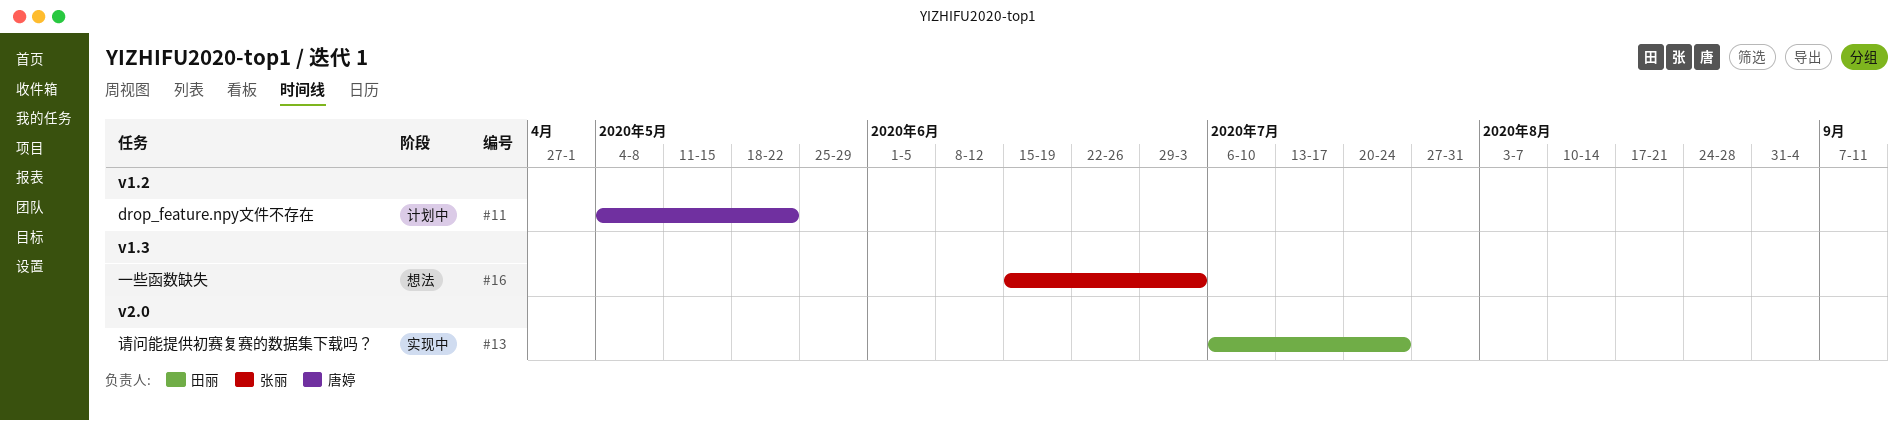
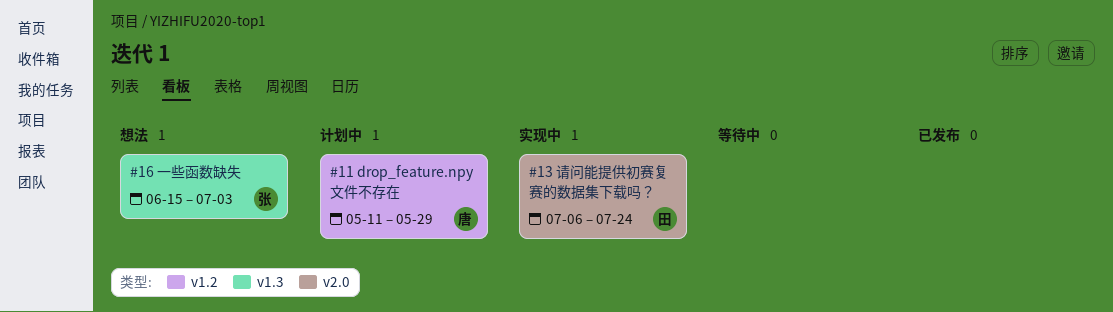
#11, start: May 4 -> May 11
#11, due: May 22 -> May 29

